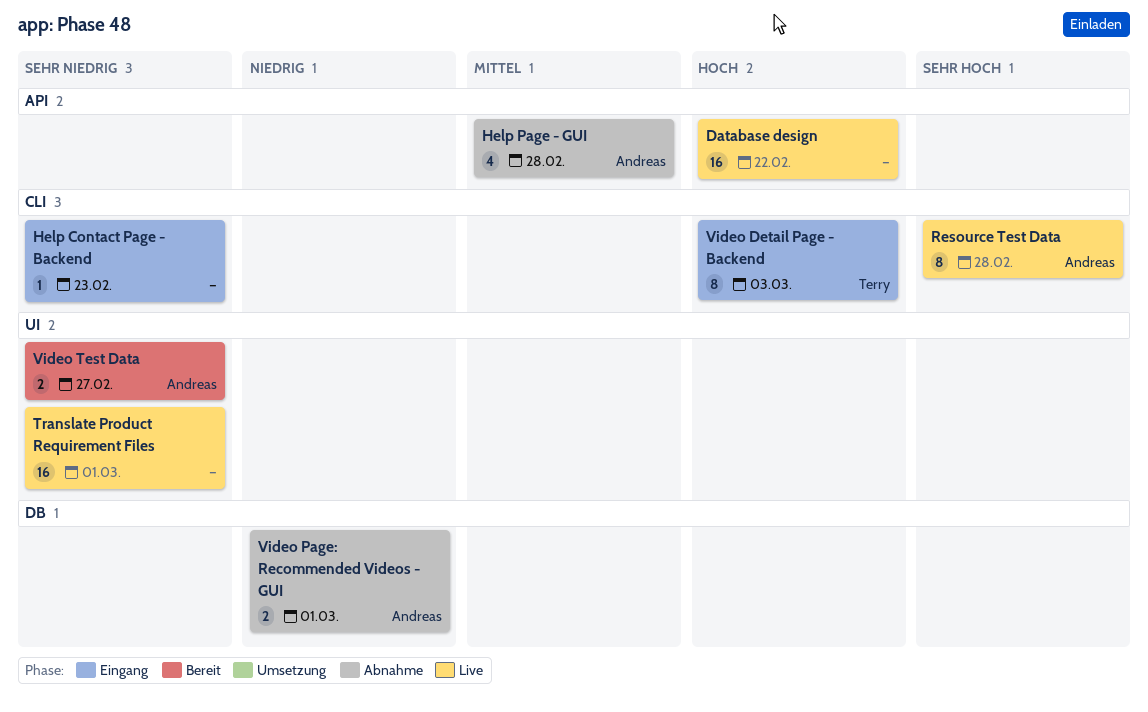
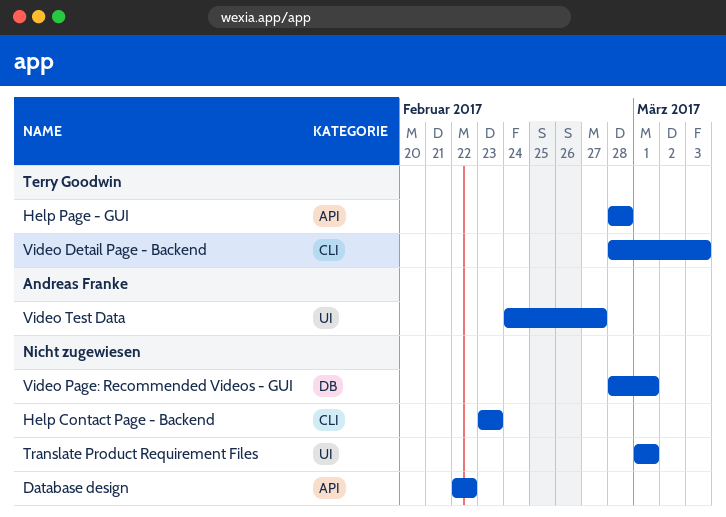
Help Page - GUI, owner: Andreas Franke -> Terry Goodwin
Resource Test Data: present -> none
Video Page: Recommended Videos - GUI, owner: Andreas Franke -> none

